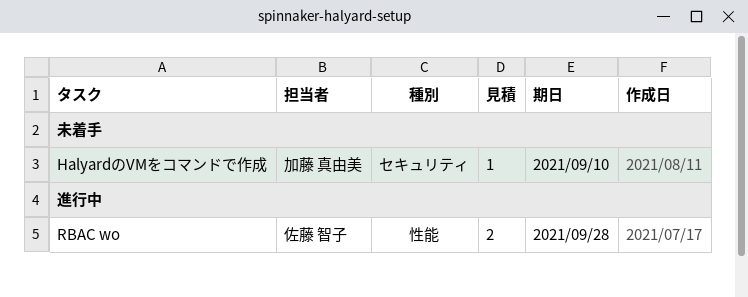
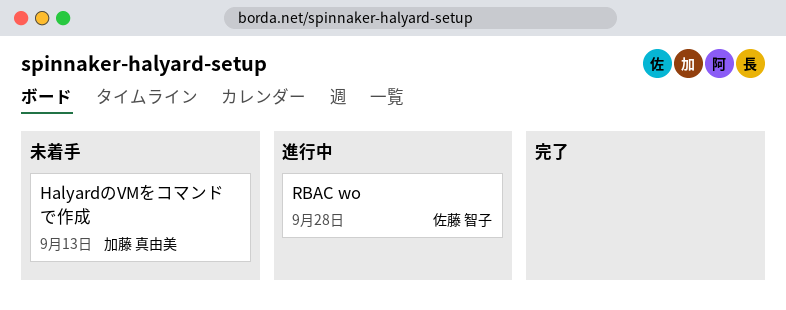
HalyardのVMをコマンドで作成, due: Sep 10 -> Sep 13

